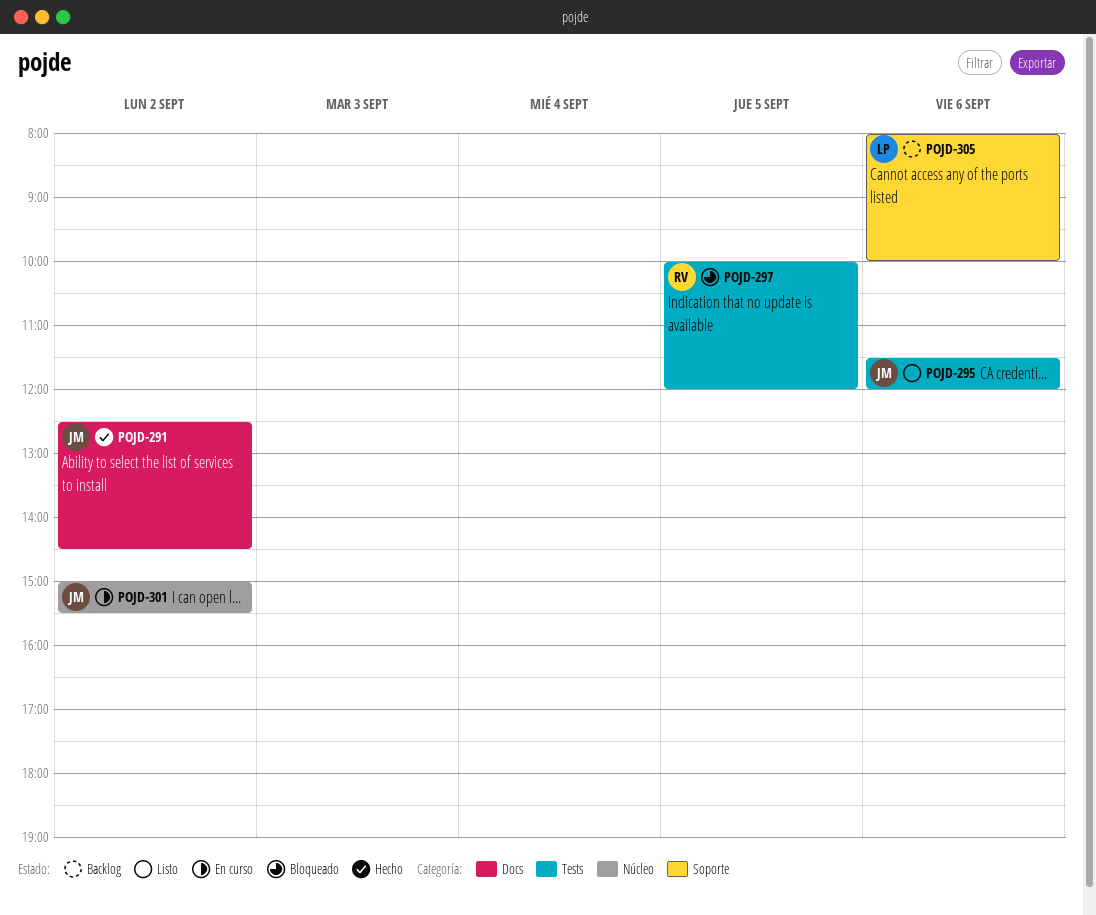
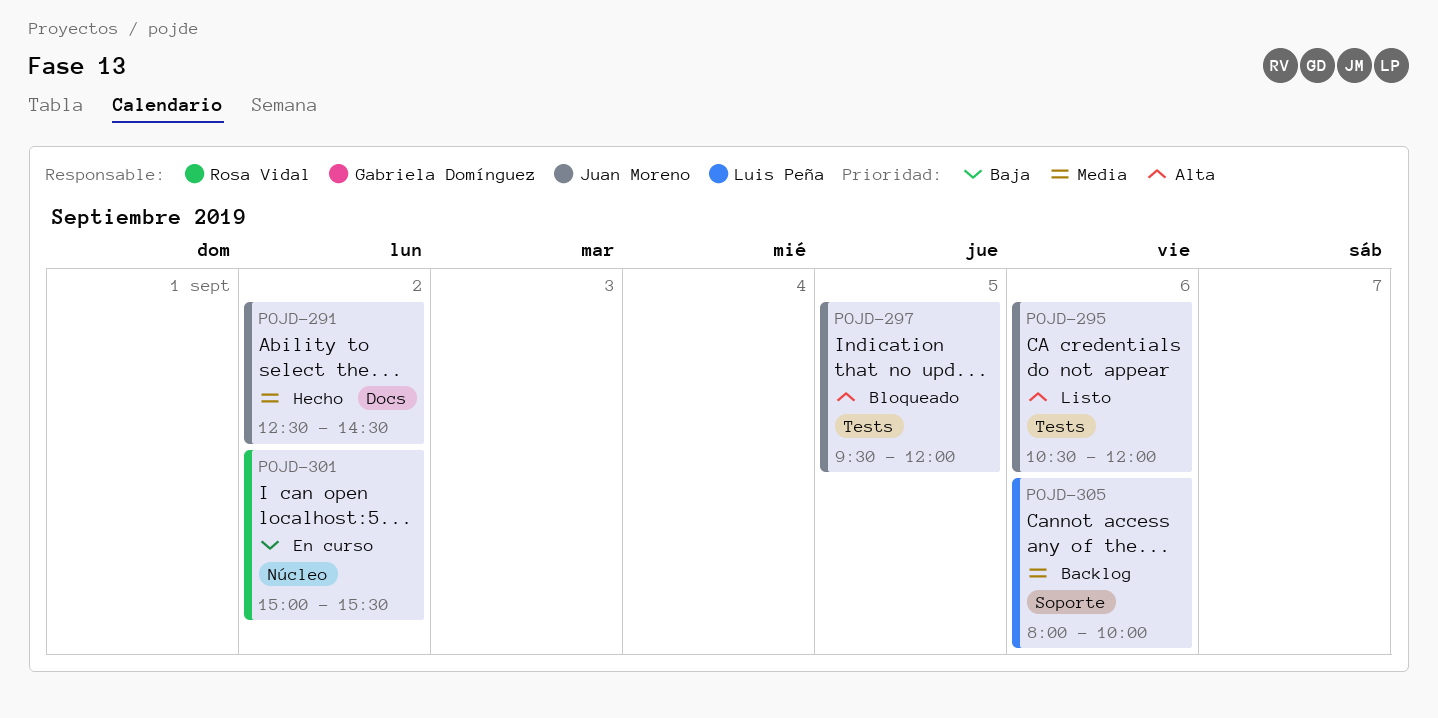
POJD-295, begins: 11:30 -> 10:30
POJD-297, owner: Rosa Vidal -> Juan Moreno
POJD-297, begins: 10:00 -> 09:30
POJD-301, owner: Juan Moreno -> Rosa Vidal

